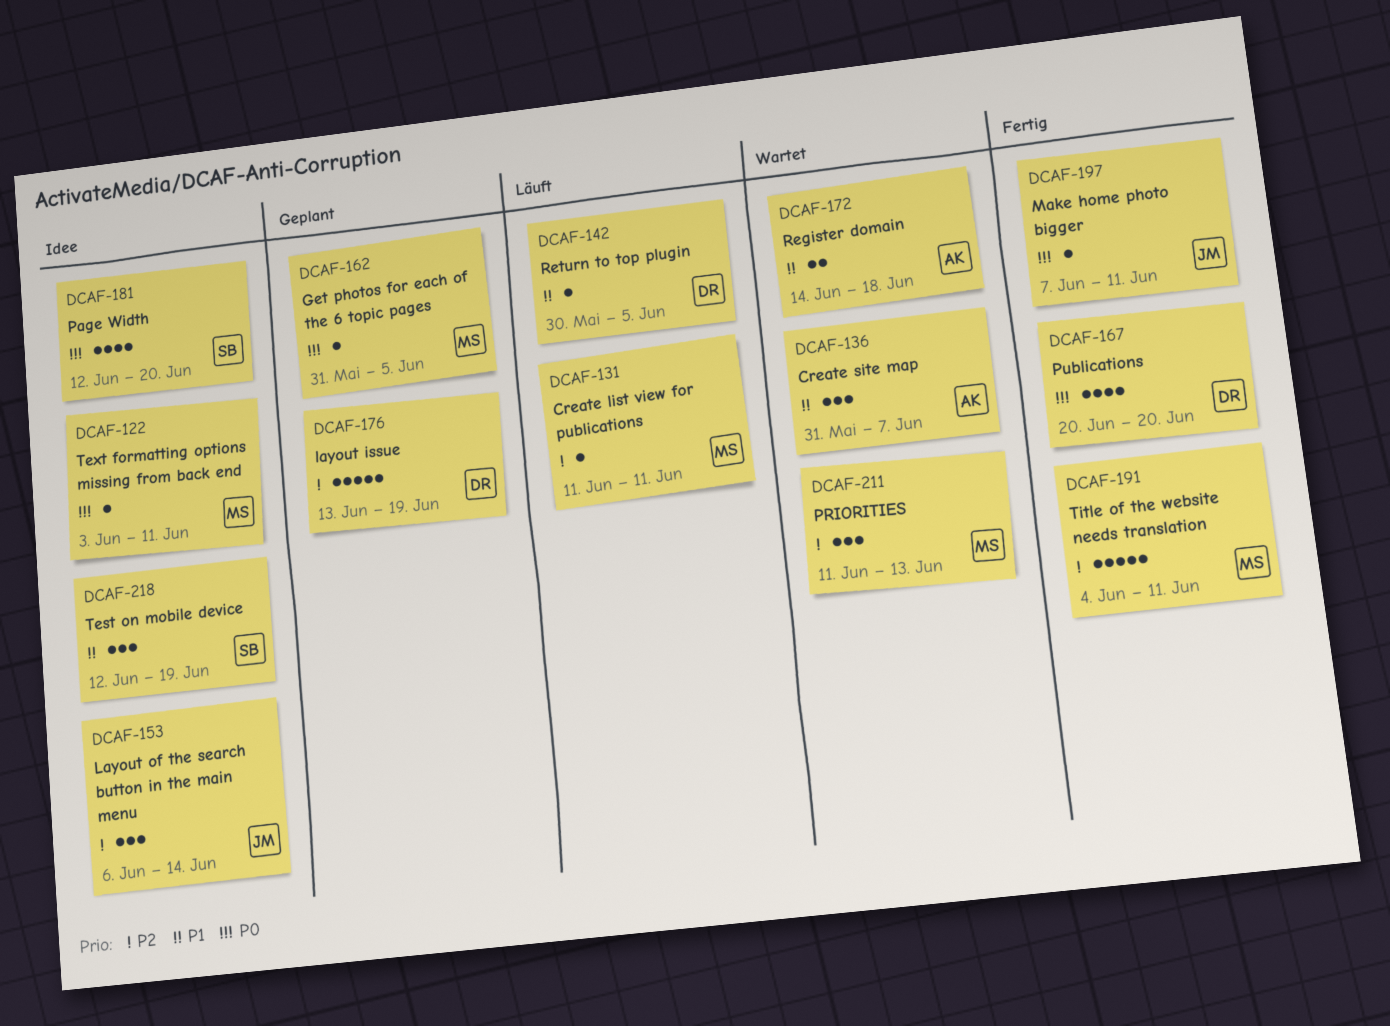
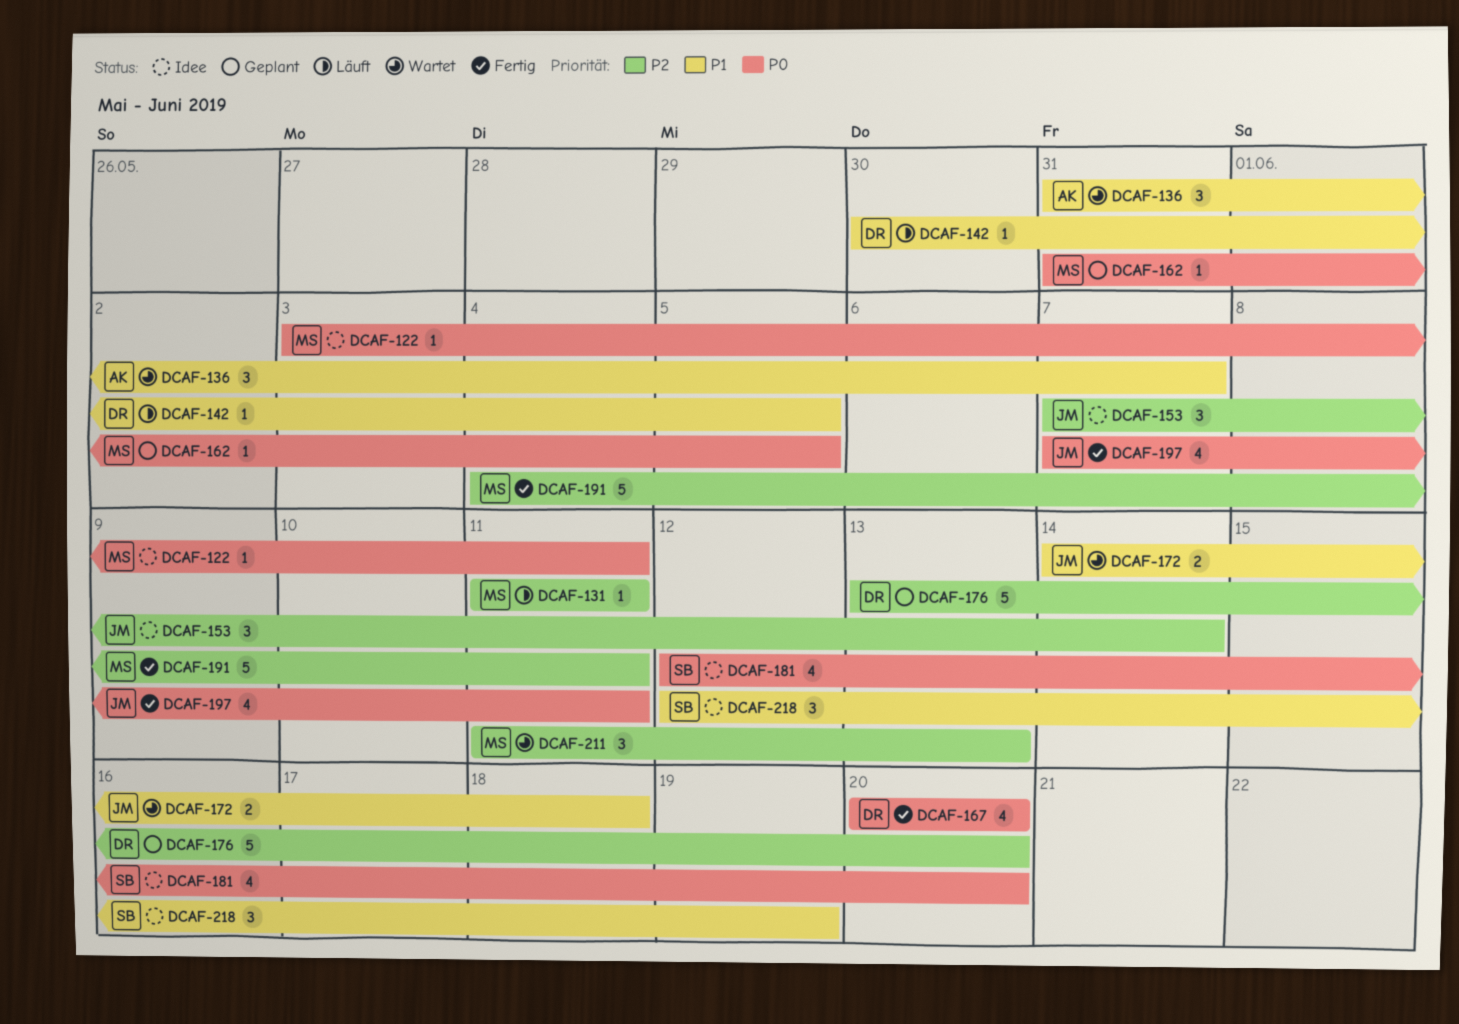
DCAF-153, start: Jun 6 -> Jun 7
DCAF-172, owner: AK -> JM
DCAF-176, due: Jun 19 -> Jun 20
DCAF-197, estimate: 1 -> 4

